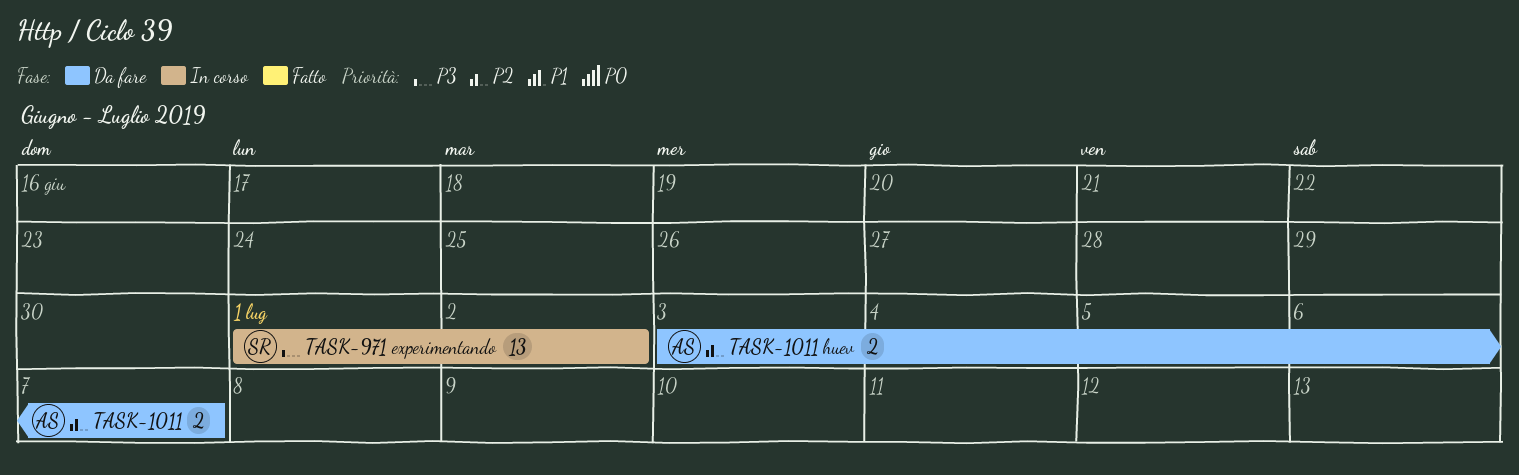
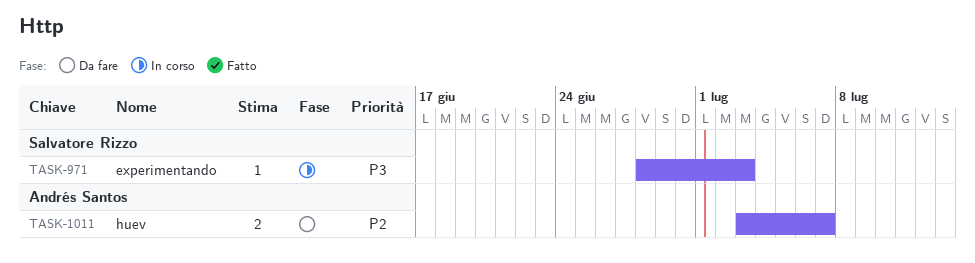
TASK-971, estimate: 13 -> 1
TASK-971, start: Jul 1 -> Jun 28
TASK-971, due: Jul 2 -> Jul 3

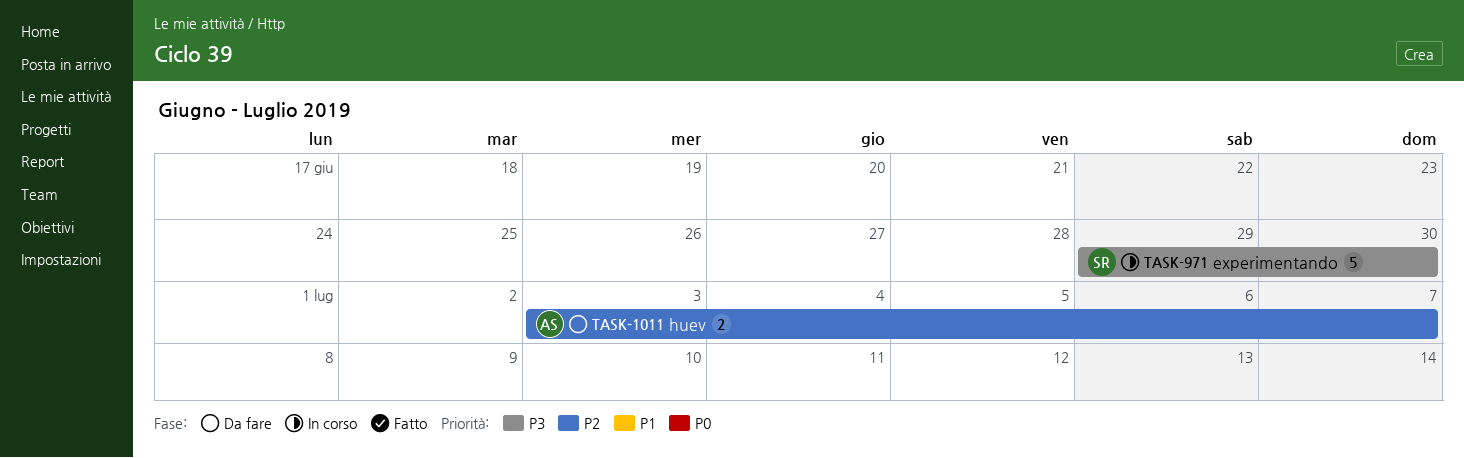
TASK-971, estimate: 1 -> 5
TASK-971, start: Jun 28 -> Jun 29
TASK-971, due: Jul 3 -> Jun 30

